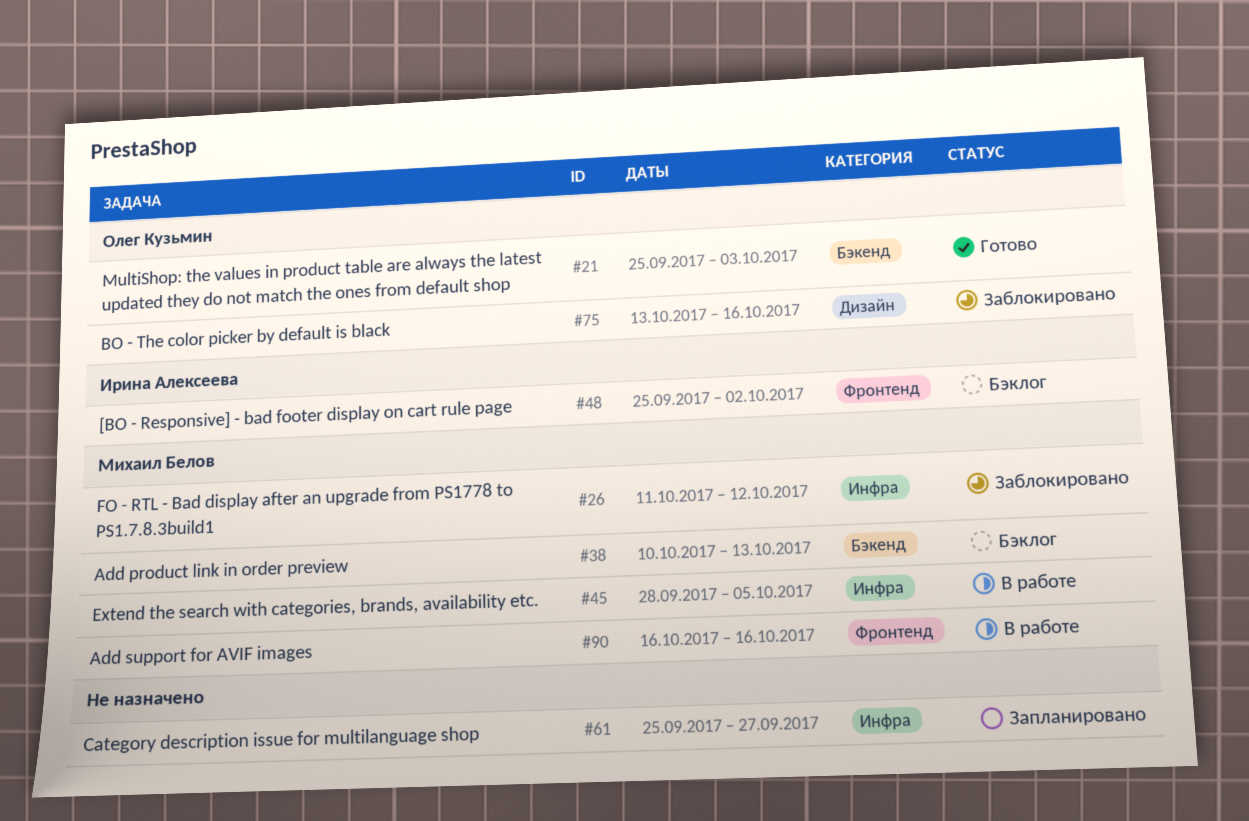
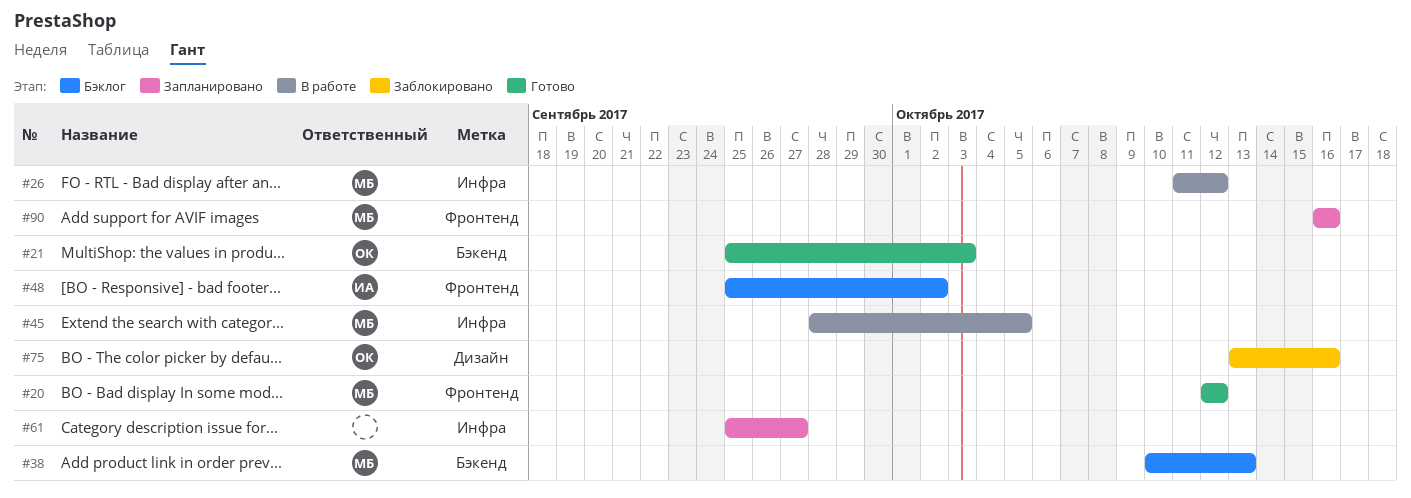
#20: none -> present
#26, status: Заблокировано -> В работе
#90, status: В работе -> Запланировано

